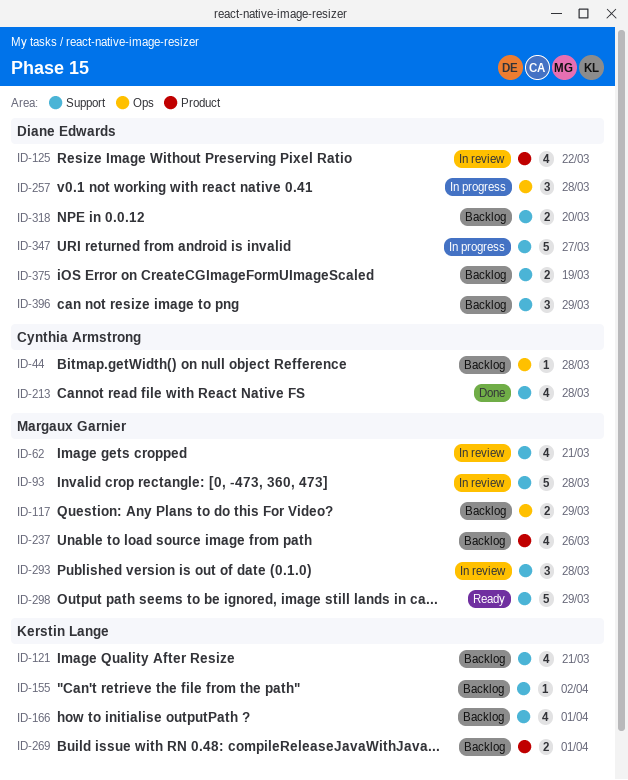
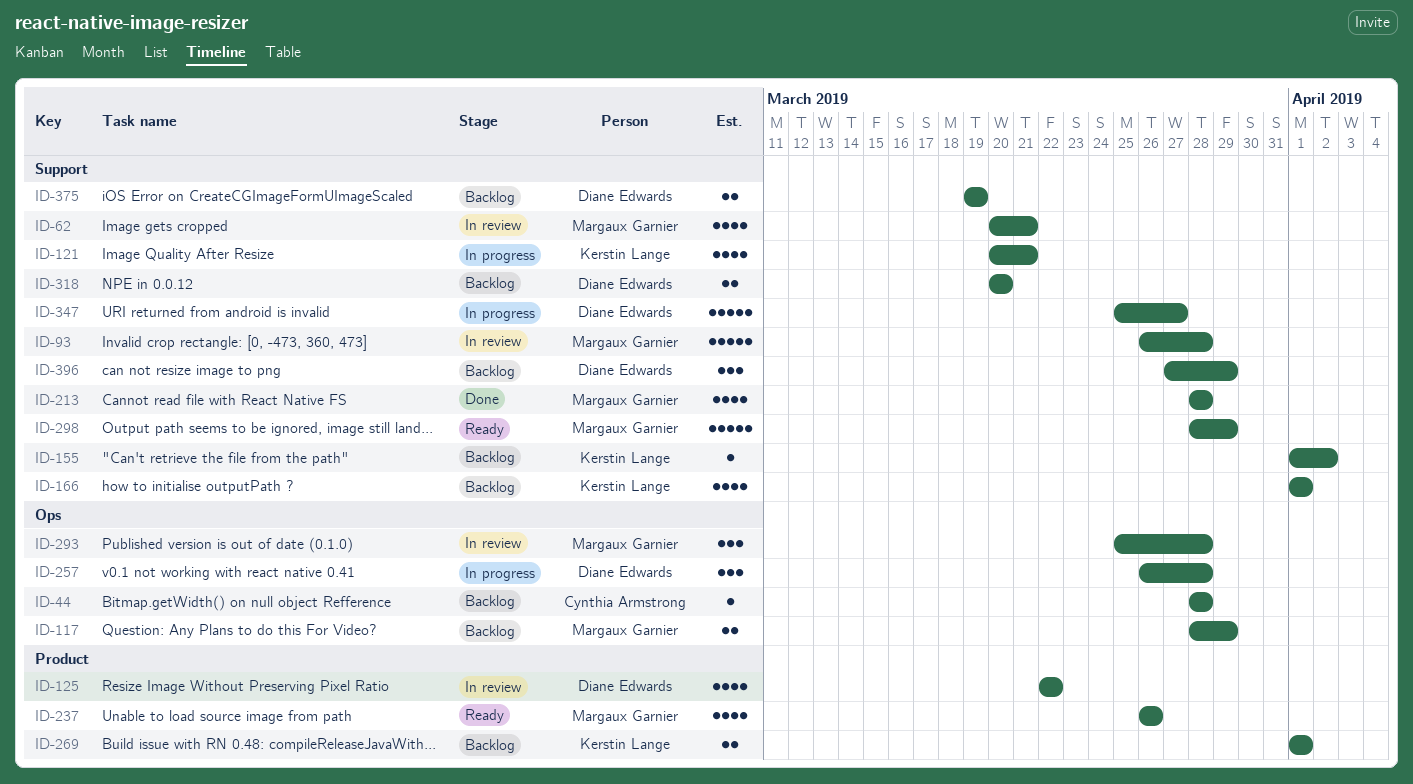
ID-121, status: Backlog -> In progress
ID-213, owner: Cynthia Armstrong -> Margaux Garnier
ID-237, status: Backlog -> Ready
ID-293, label: Support -> Ops

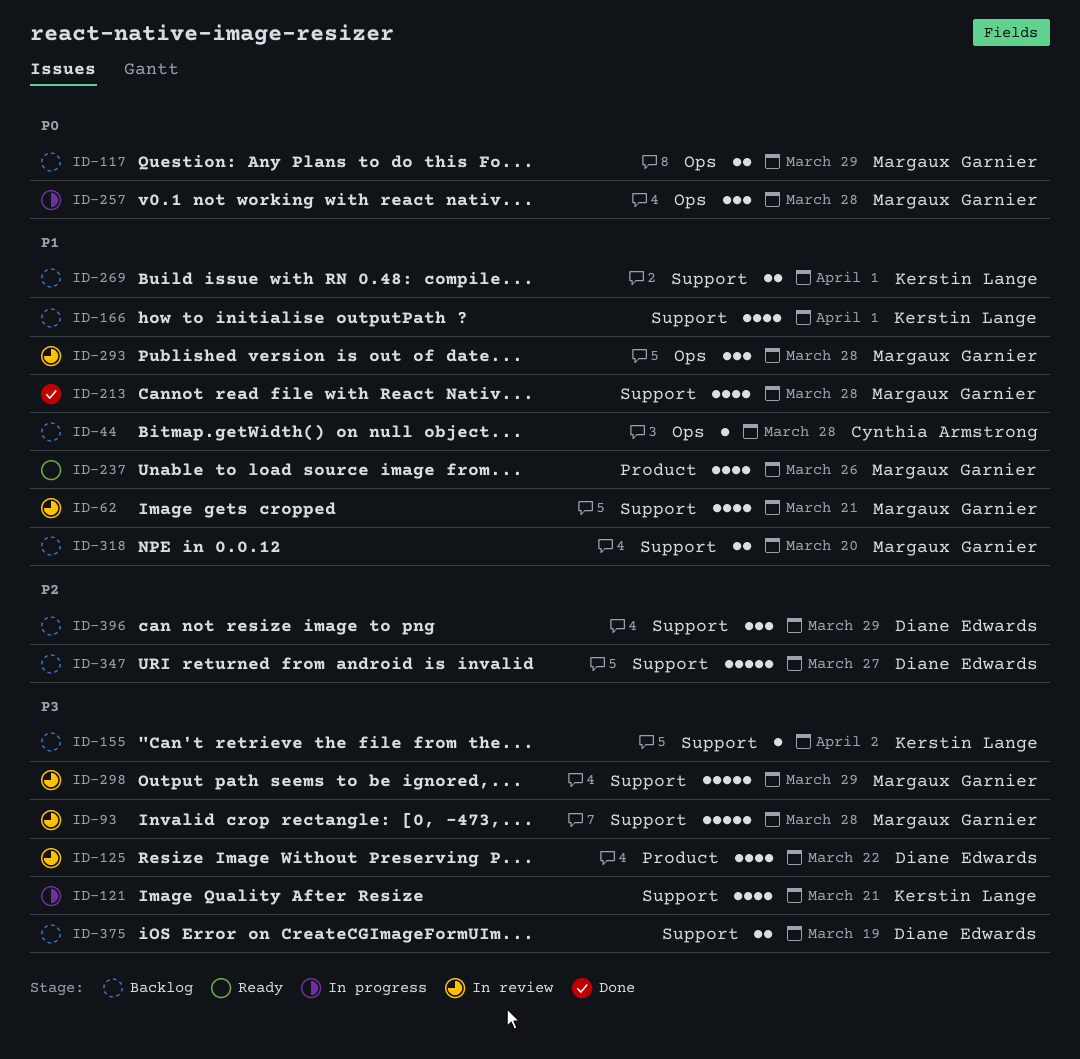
ID-257, owner: Diane Edwards -> Margaux Garnier
ID-269, label: Product -> Support
ID-298, status: Ready -> In review
ID-318, owner: Diane Edwards -> Margaux Garnier
ID-347, status: In progress -> Backlog

